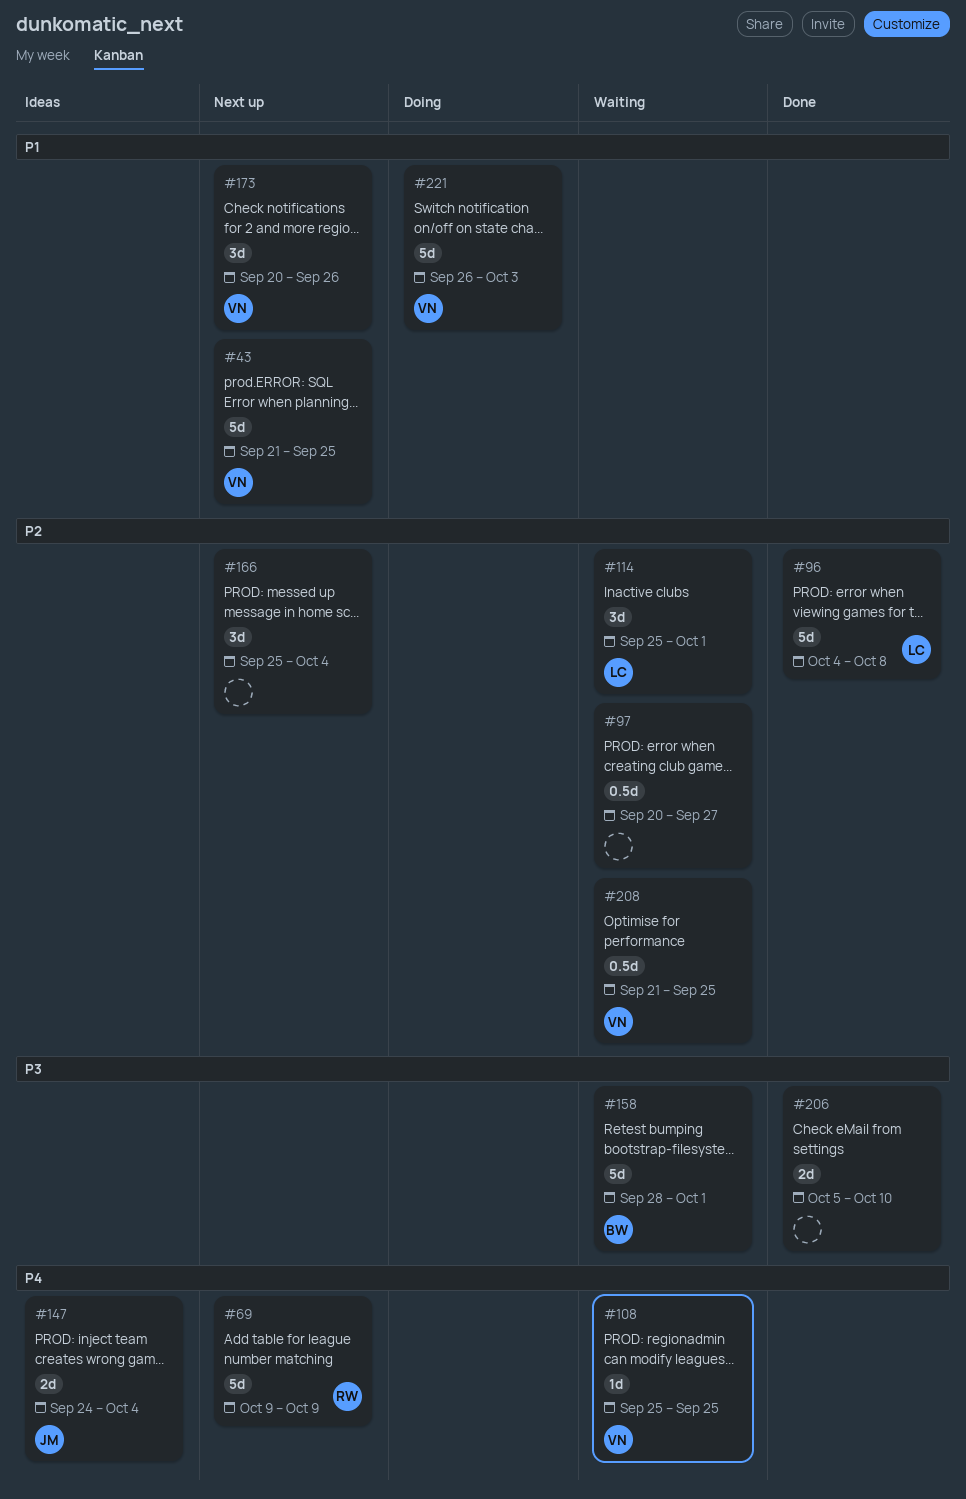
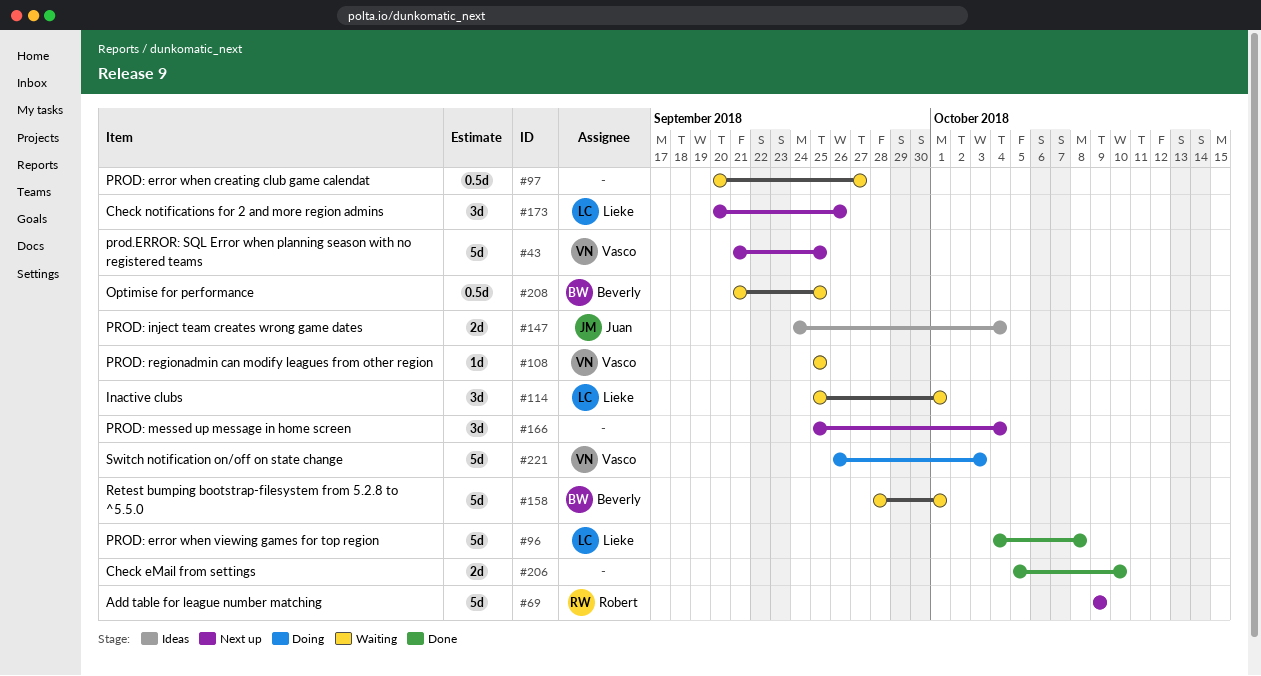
#173, owner: Vasco -> Lieke
#208, owner: Vasco -> Beverly

